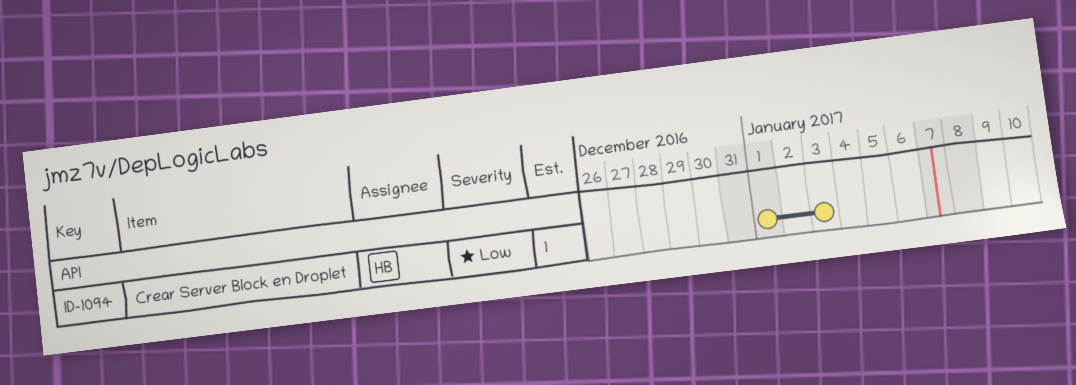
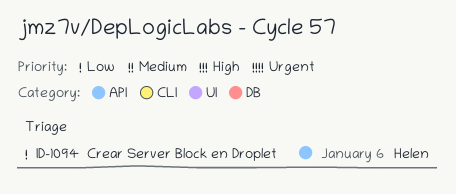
ID-1094, due: Jan 3 -> Jan 6

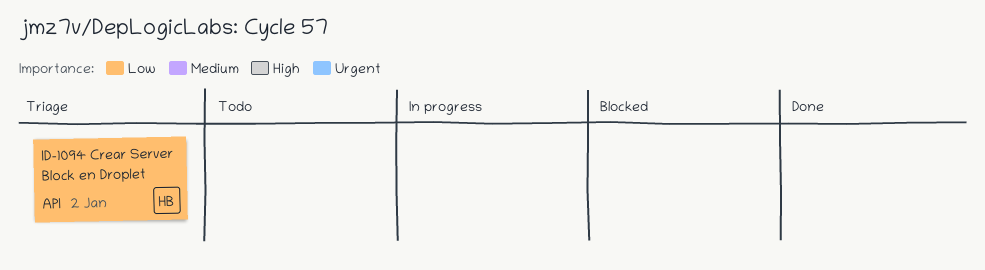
ID-1094, due: Jan 6 -> Jan 2

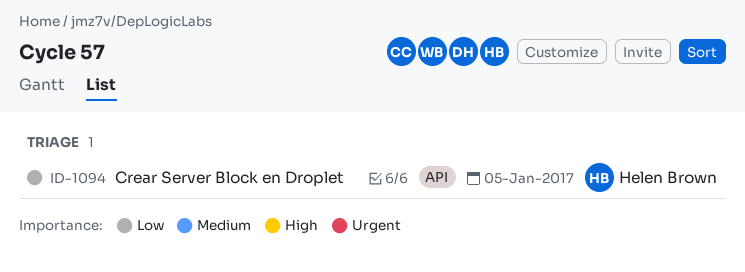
ID-1094, due: Jan 2 -> Jan 5

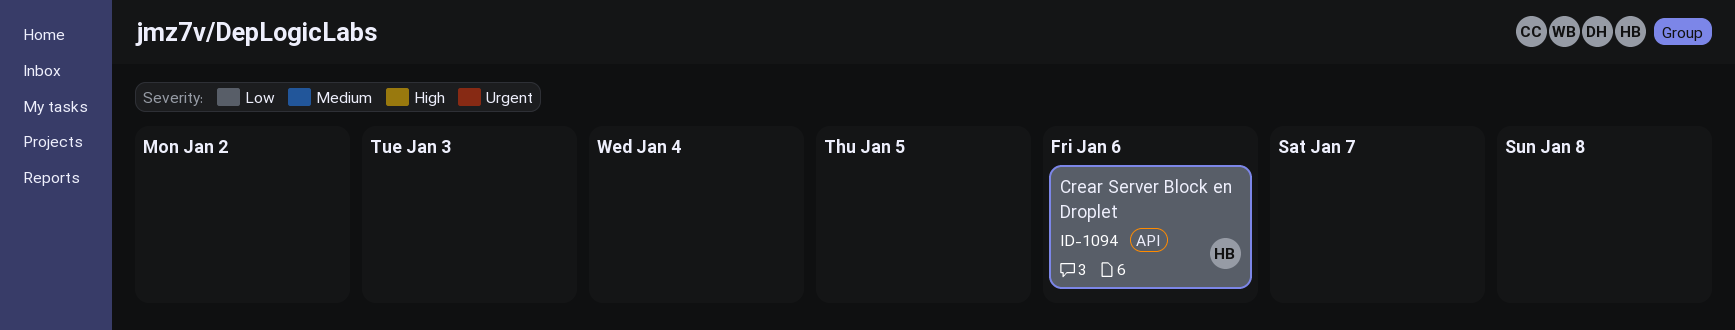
ID-1094, due: Jan 5 -> Jan 6

